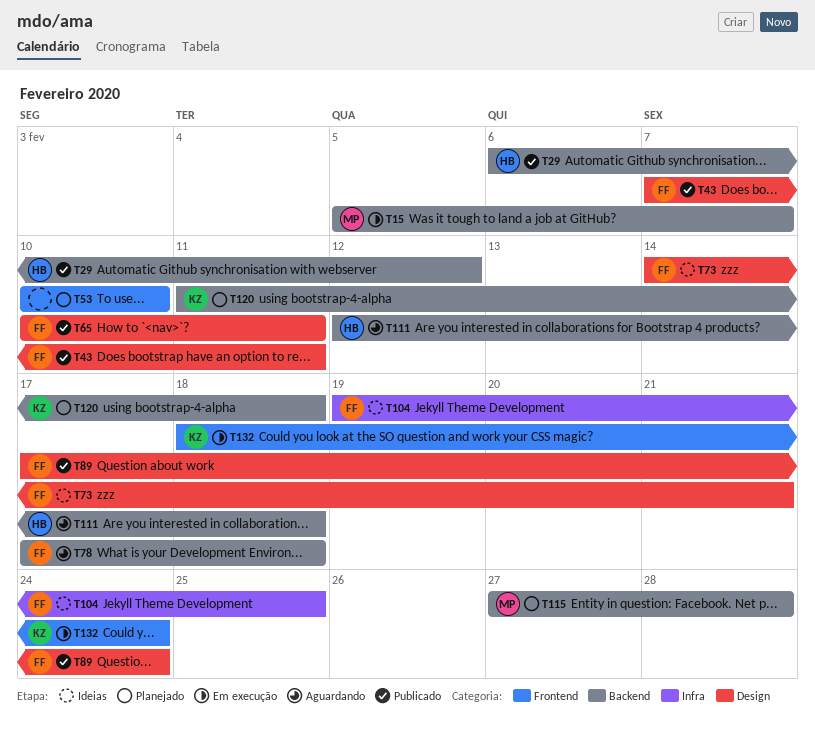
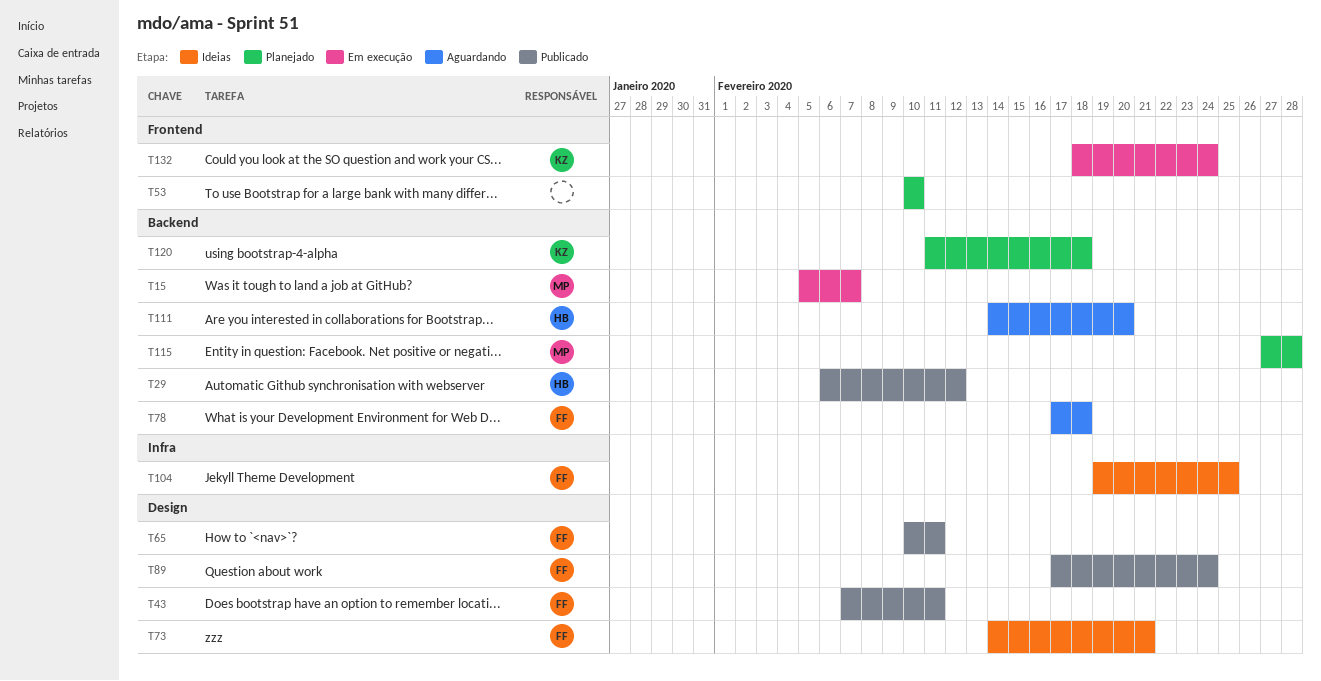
T111, start: Feb 12 -> Feb 14
T111, due: Feb 18 -> Feb 20

